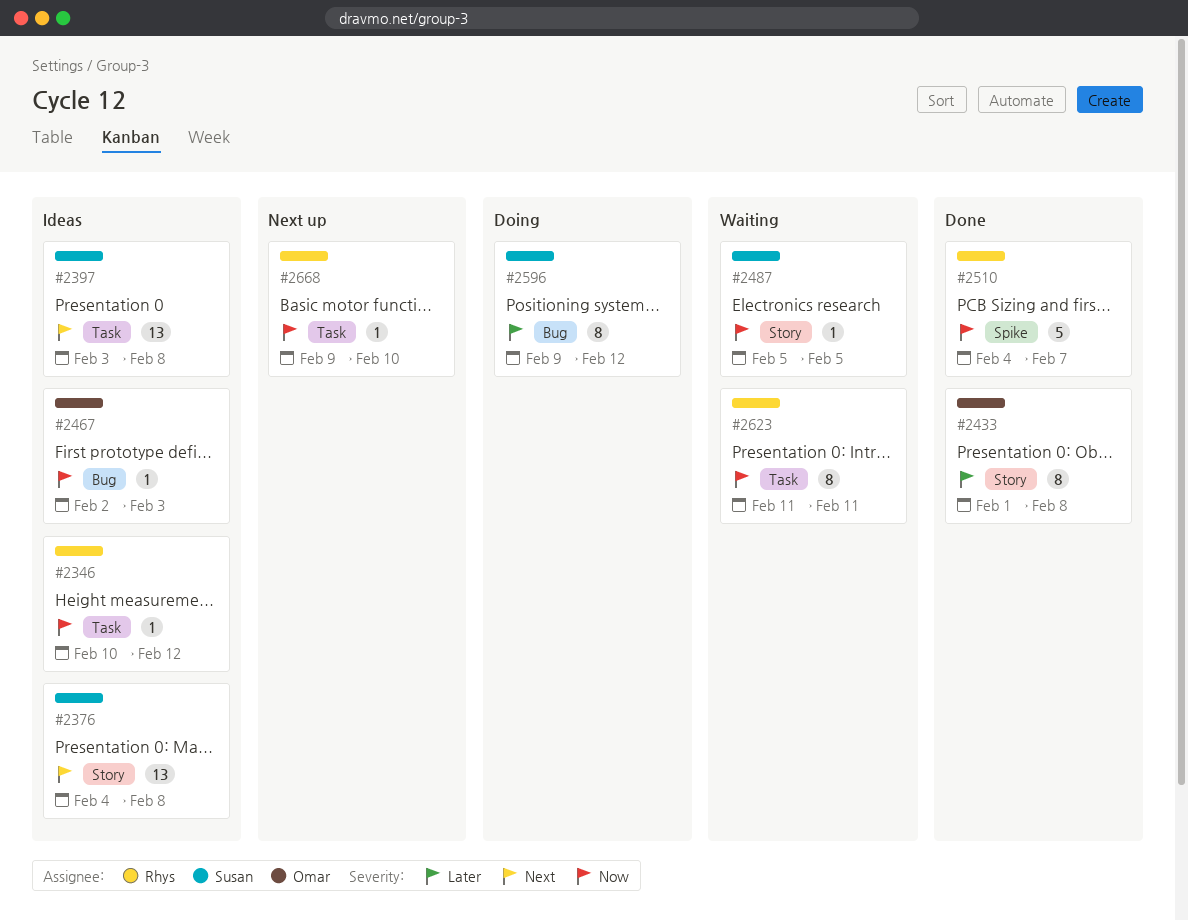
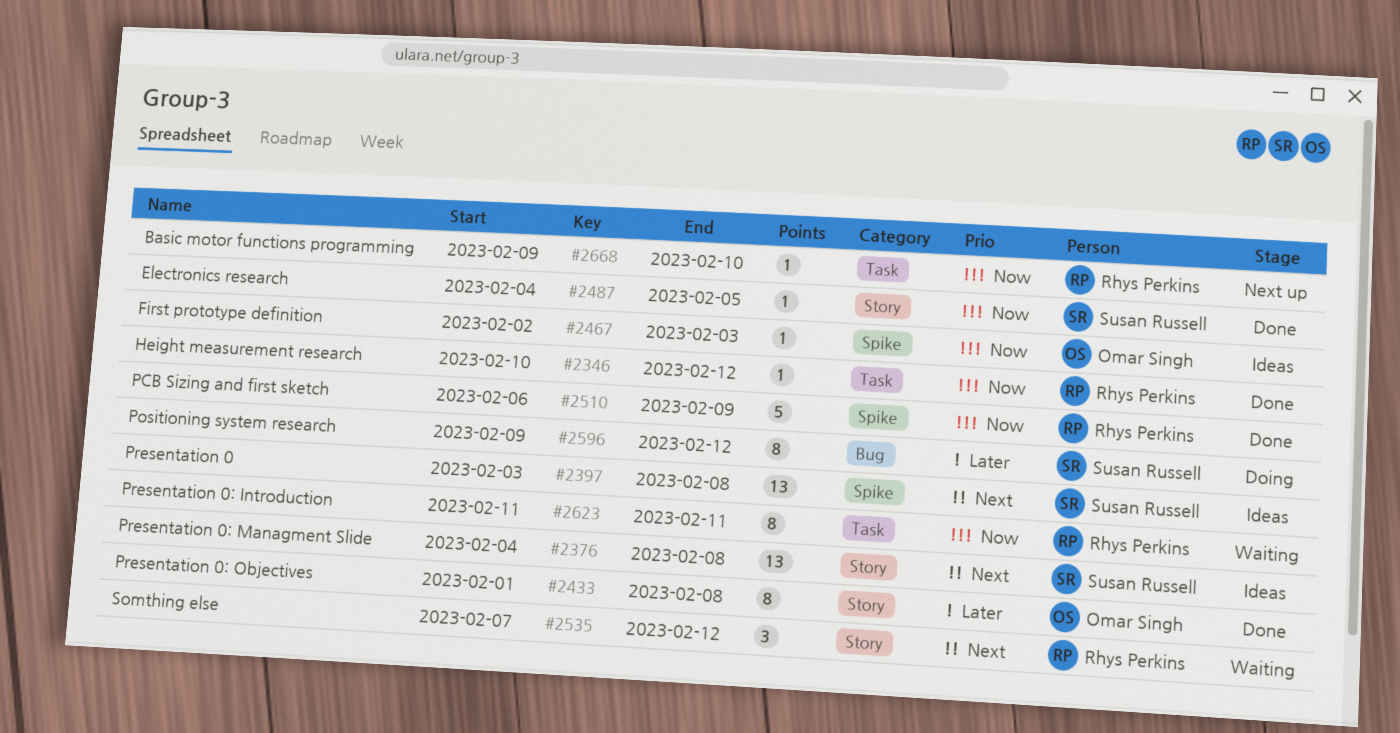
#2346, status: Ideas -> Done
#2397, label: Task -> Spike
#2467, label: Bug -> Spike
#2487, status: Waiting -> Done
#2487, start: Feb 5 -> Feb 4
#2510, start: Feb 4 -> Feb 6
#2510, due: Feb 7 -> Feb 9
#2535: none -> present

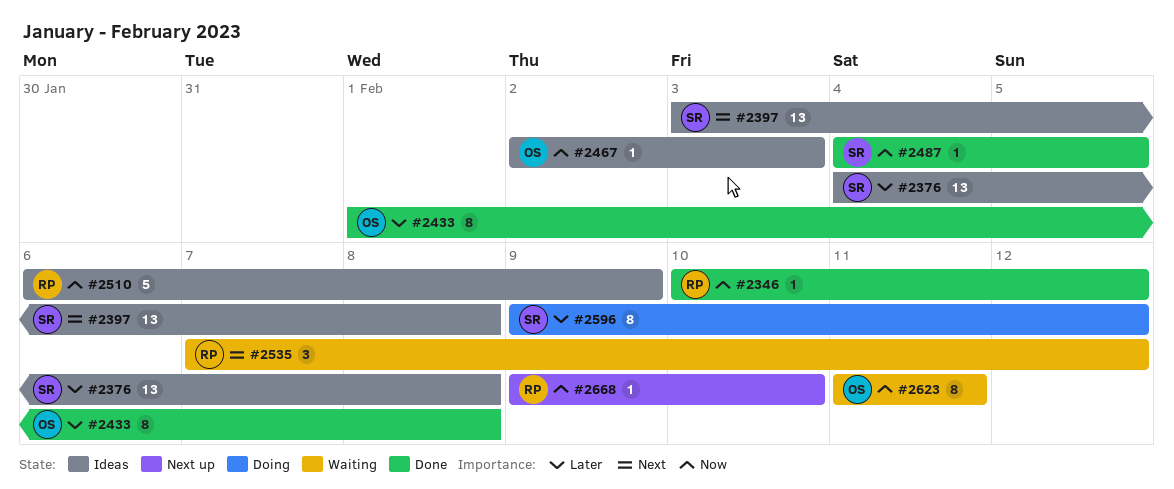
#2376, priority: Next -> Later
#2510, status: Done -> Ideas
#2623, owner: Rhys Perkins -> Omar Singh

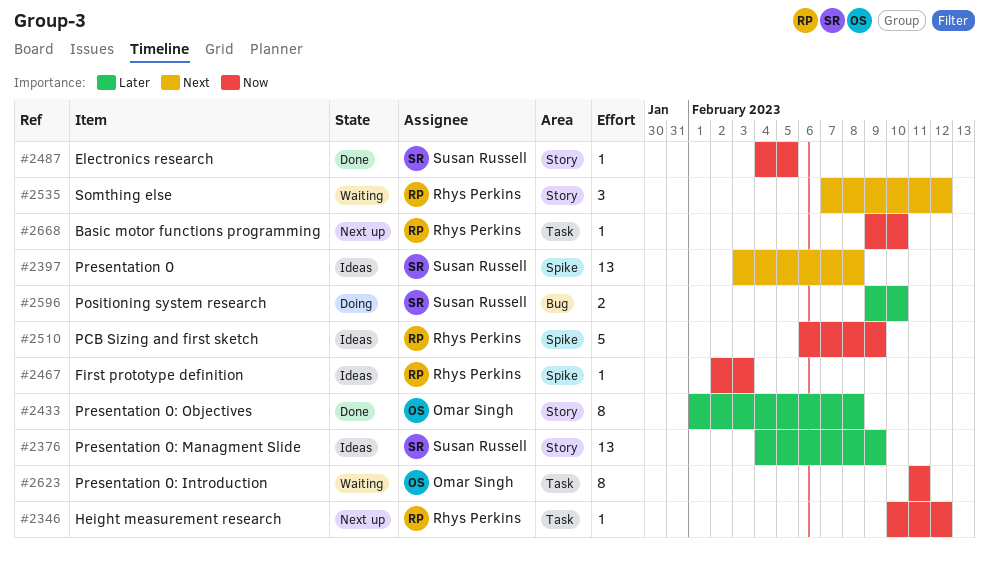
#2346, status: Done -> Next up
#2376, due: Feb 8 -> Feb 9
#2467, owner: Omar Singh -> Rhys Perkins
#2596, estimate: 8 -> 2
#2596, due: Feb 12 -> Feb 10

